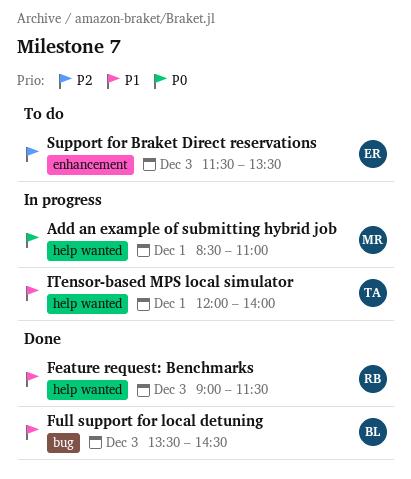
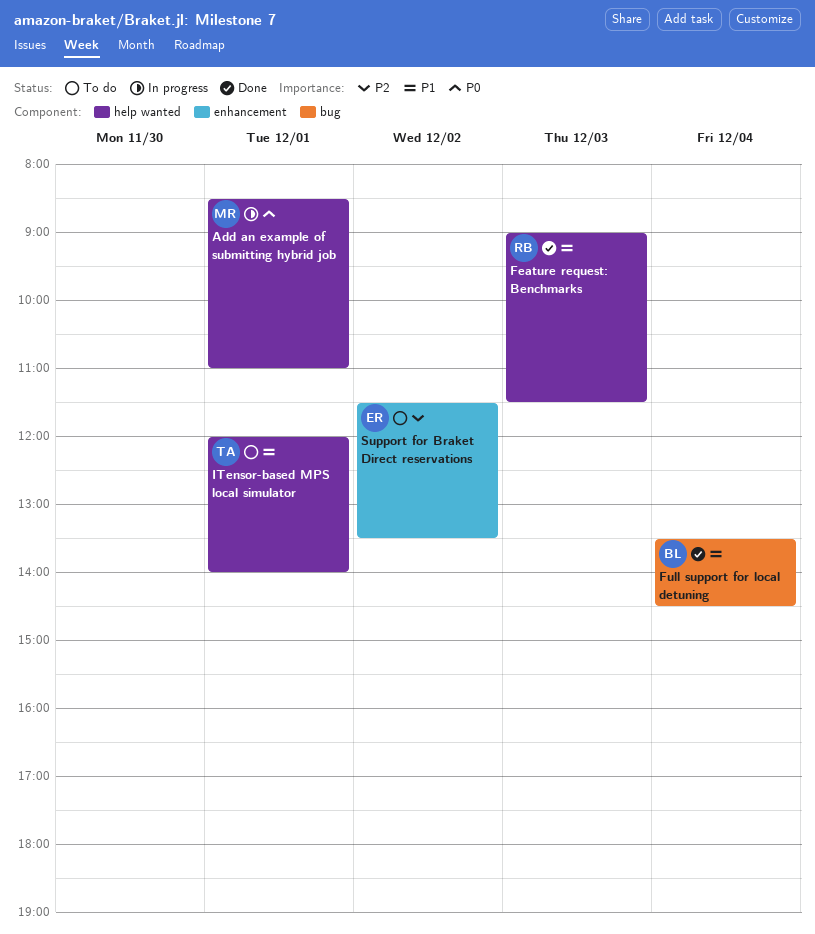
Full support for local detuning, day: Dec 3 -> Dec 4
ITensor-based MPS local simulator, status: In progress -> To do
Support for Braket Direct reservations, day: Dec 3 -> Dec 2

